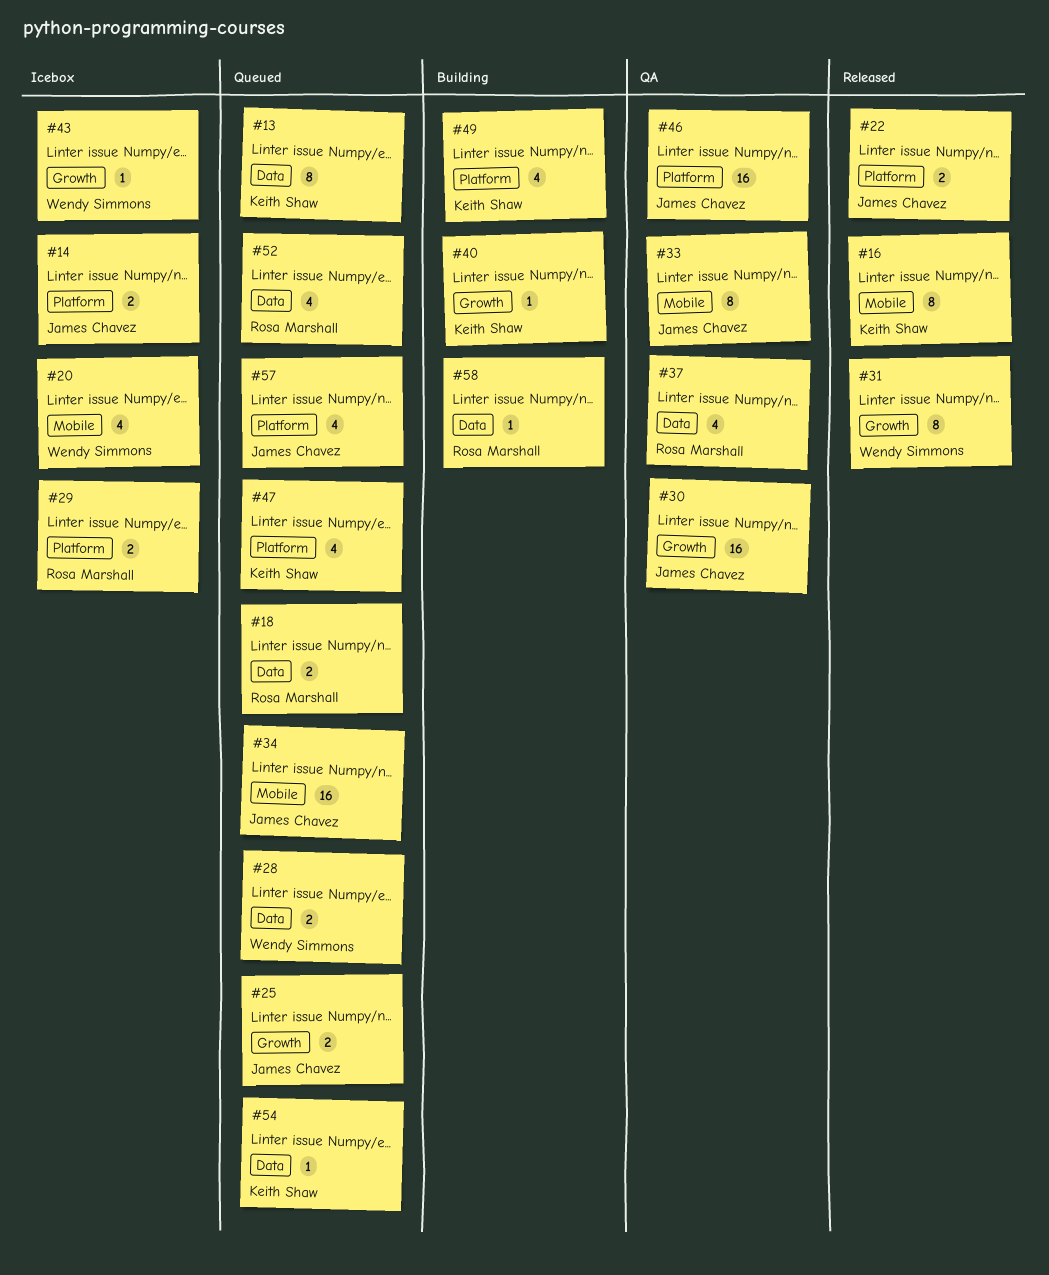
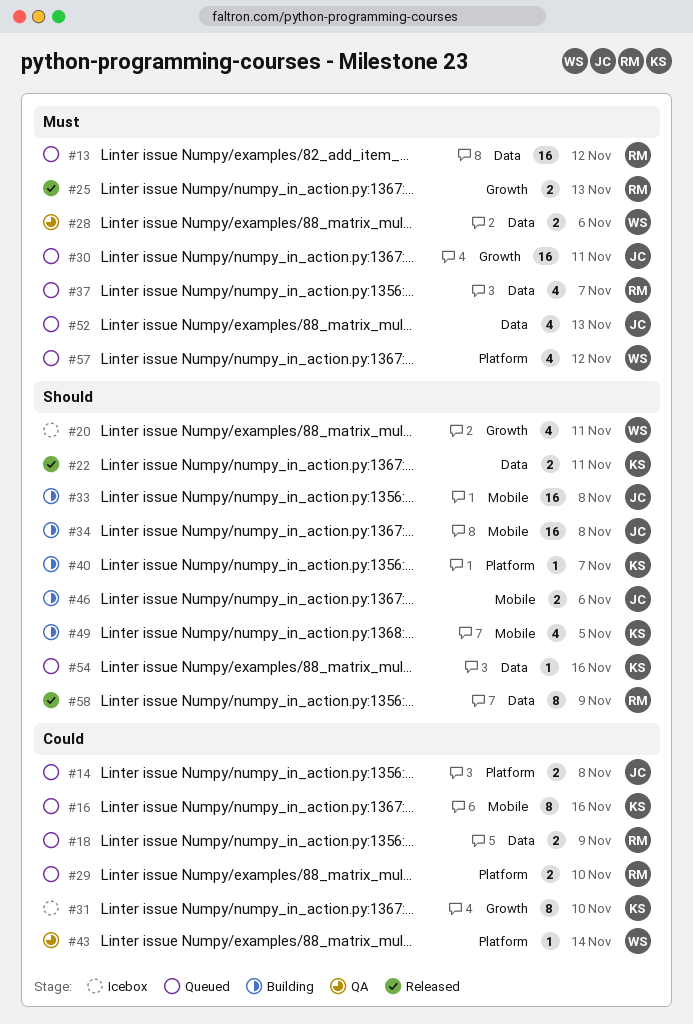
#13, owner: Keith Shaw -> Rosa Marshall
#13, estimate: 8 -> 16
#14, status: Icebox -> Queued
#16, status: Released -> Queued
#20, label: Mobile -> Growth
#22, owner: James Chavez -> Keith Shaw
#22, label: Platform -> Data
#25, status: Queued -> Released
#25, owner: James Chavez -> Rosa Marshall
#28, status: Queued -> QA
#29, status: Icebox -> Queued
#30, status: QA -> Queued
#31, status: Released -> Icebox
#31, owner: Wendy Simmons -> Keith Shaw
#33, status: QA -> Building
#33, estimate: 8 -> 16
#34, status: Queued -> Building
#37, status: QA -> Queued
#40, label: Growth -> Platform
#43, status: Icebox -> QA
#43, label: Growth -> Platform
#46, status: QA -> Building
#46, label: Platform -> Mobile
#46, estimate: 16 -> 2
#47: present -> none
#49, label: Platform -> Mobile
#52, owner: Rosa Marshall -> James Chavez
#57, owner: James Chavez -> Wendy Simmons
#58, status: Building -> Released
#58, estimate: 1 -> 8

